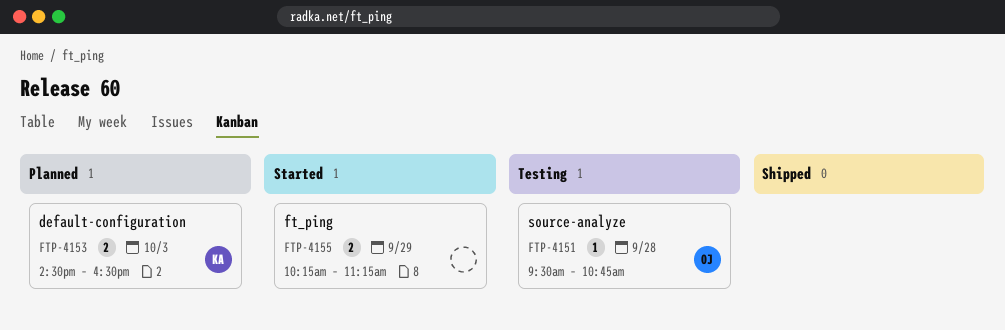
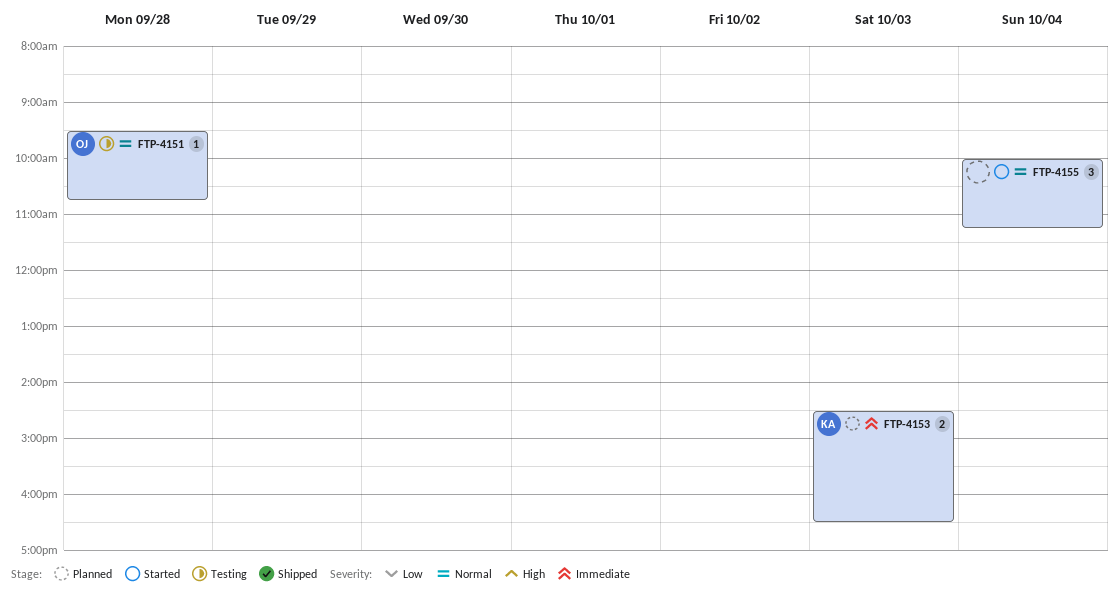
FTP-4155, estimate: 2 -> 3
FTP-4155, day: Sep 29 -> Oct 4
FTP-4155, begins: 10:15 -> 10:00

